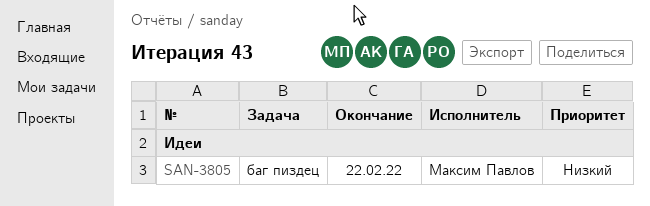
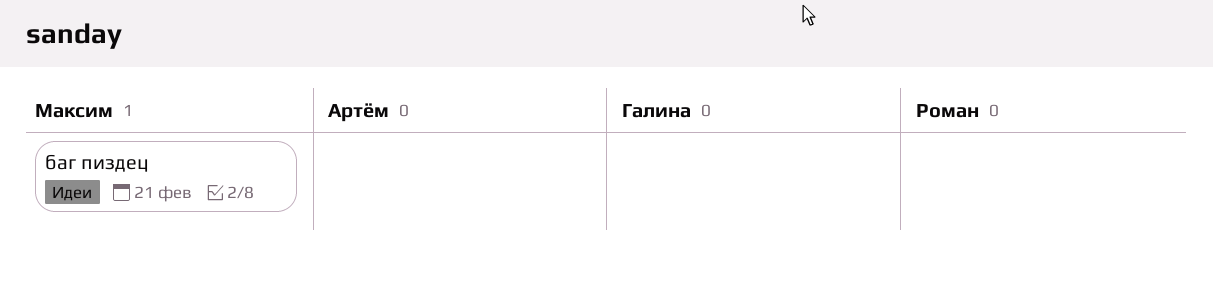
баг пиздец, due: Feb 22 -> Feb 21

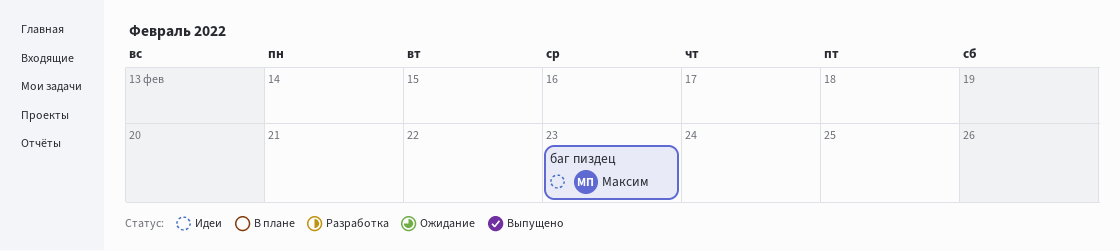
баг пиздец, due: Feb 21 -> Feb 23

